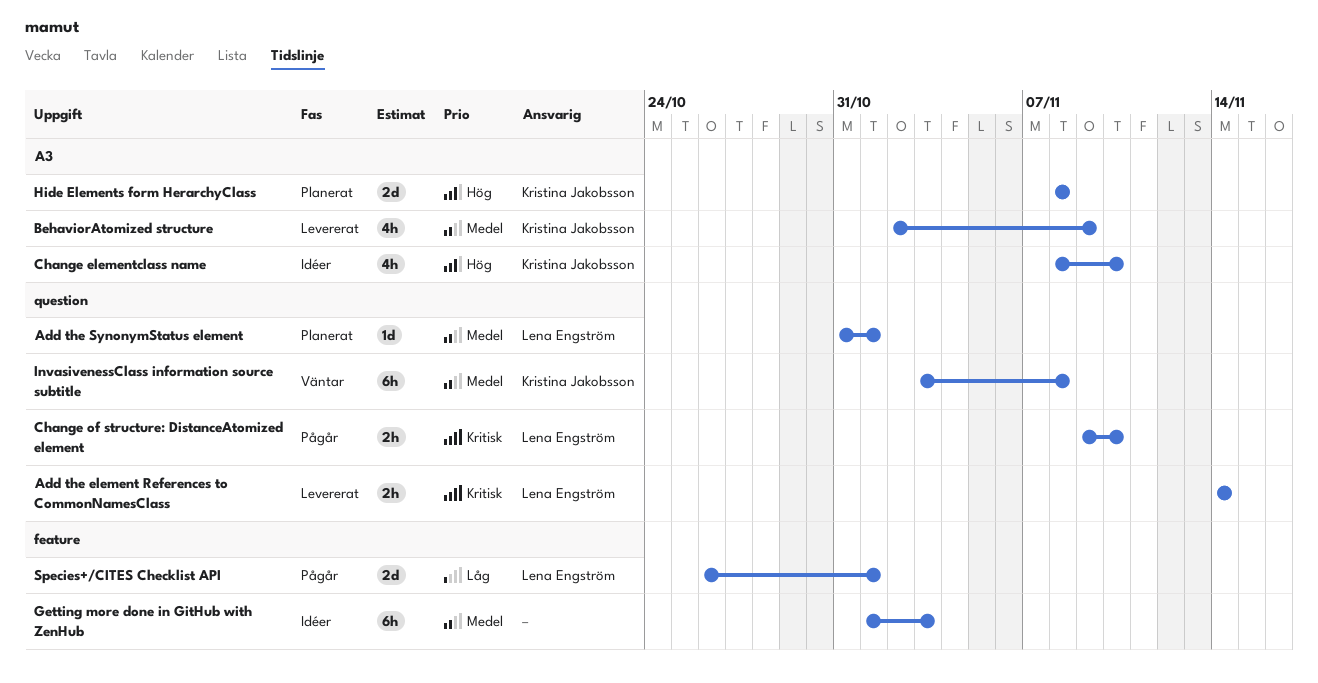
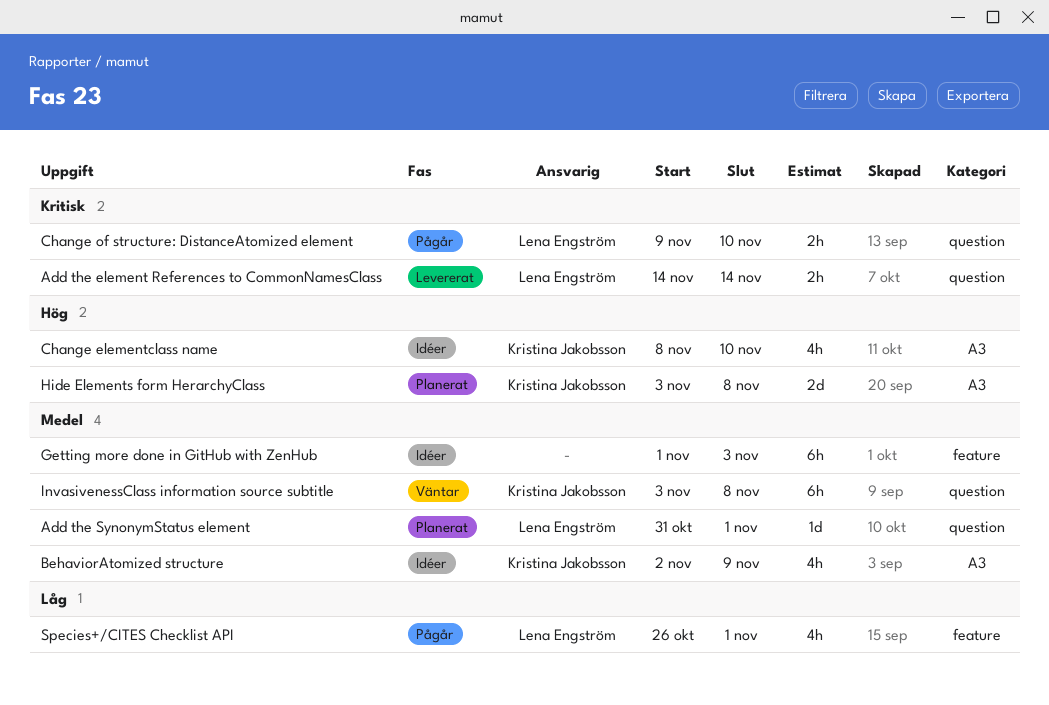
BehaviorAtomized structure, status: Levererat -> Idéer
Hide Elements form HerarchyClass, start: Nov 8 -> Nov 3
Species+/CITES Checklist API, estimate: 2d -> 4h

